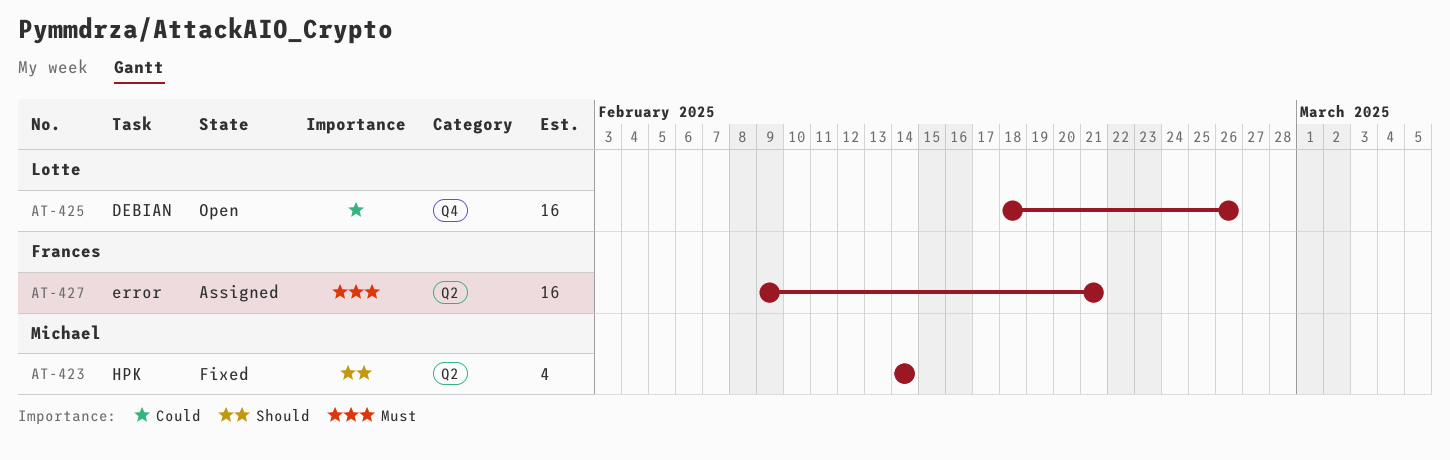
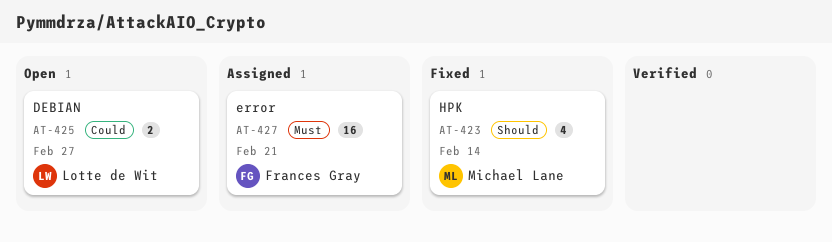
AT-425, estimate: 16 -> 2
AT-425, due: Feb 26 -> Feb 27

